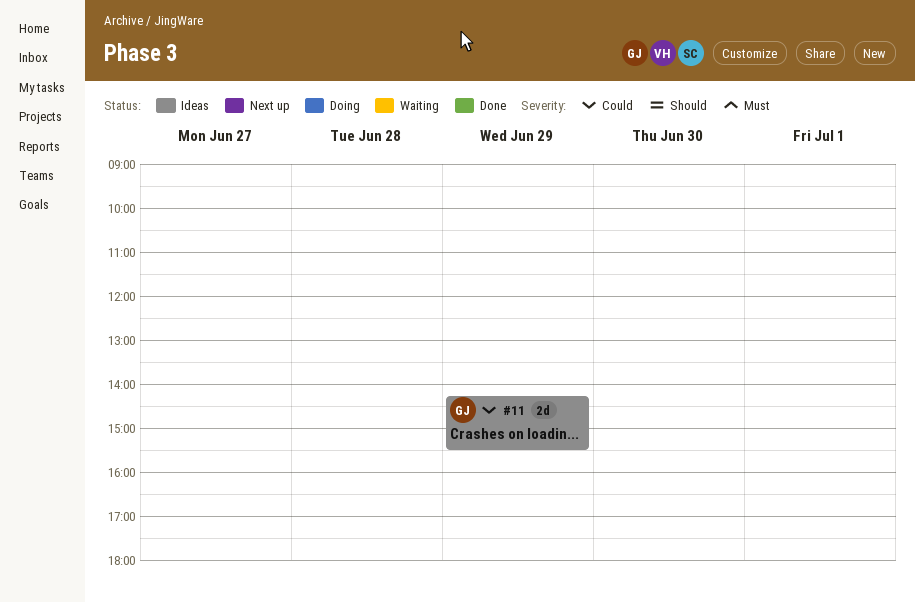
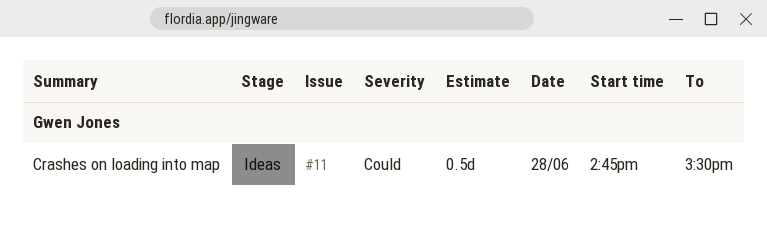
#11, estimate: 2d -> 0.5d
#11, day: Jun 29 -> Jun 28
#11, begins: 14:15 -> 14:45

